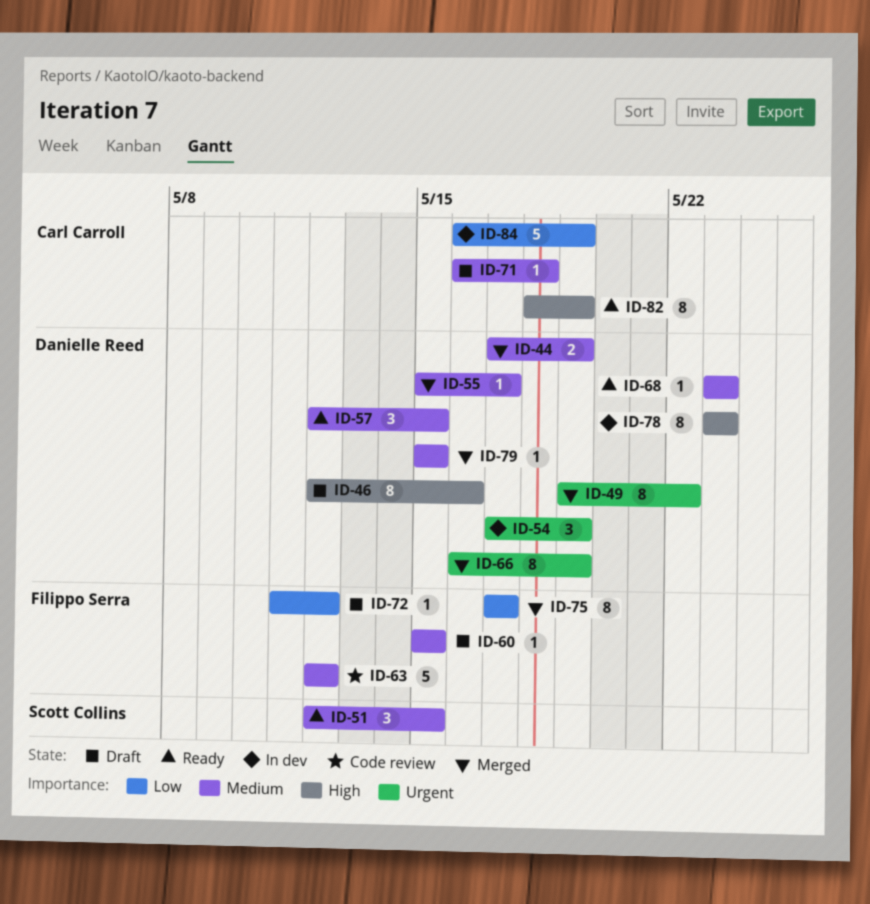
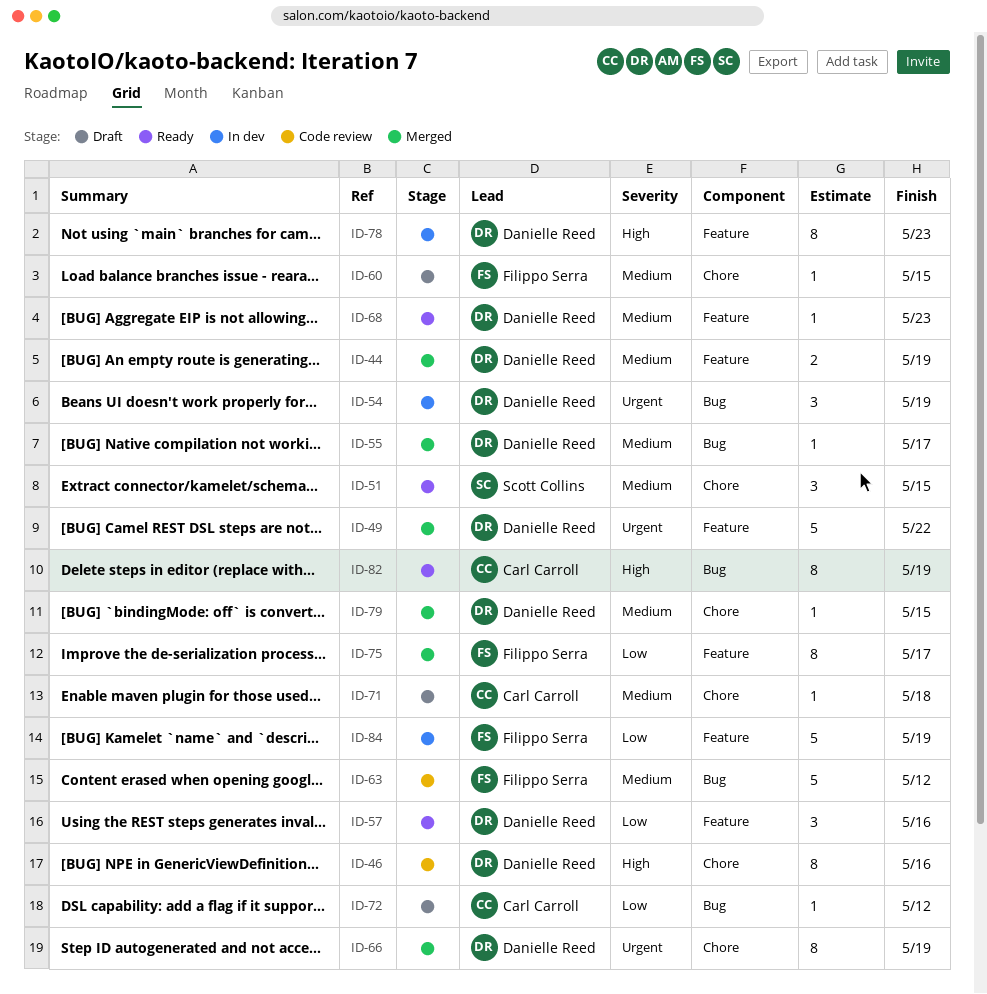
ID-46, status: Draft -> Code review
ID-49, estimate: 8 -> 5
ID-57, priority: Medium -> Low
ID-57, due: May 15 -> May 16
ID-72, owner: Filippo Serra -> Carl Carroll
ID-84, owner: Carl Carroll -> Filippo Serra

